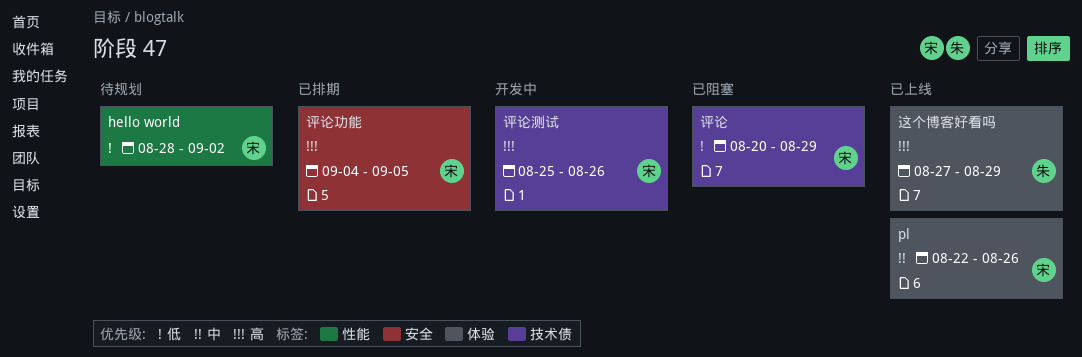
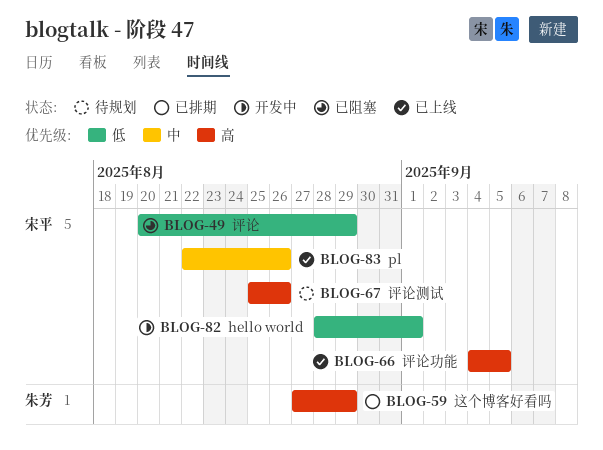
hello world, status: 待规划 -> 开发中
hello world, due: Sep 2 -> Sep 1
评论功能, status: 已排期 -> 已上线
评论测试, status: 开发中 -> 待规划
这个博客好看吗, status: 已上线 -> 已排期

